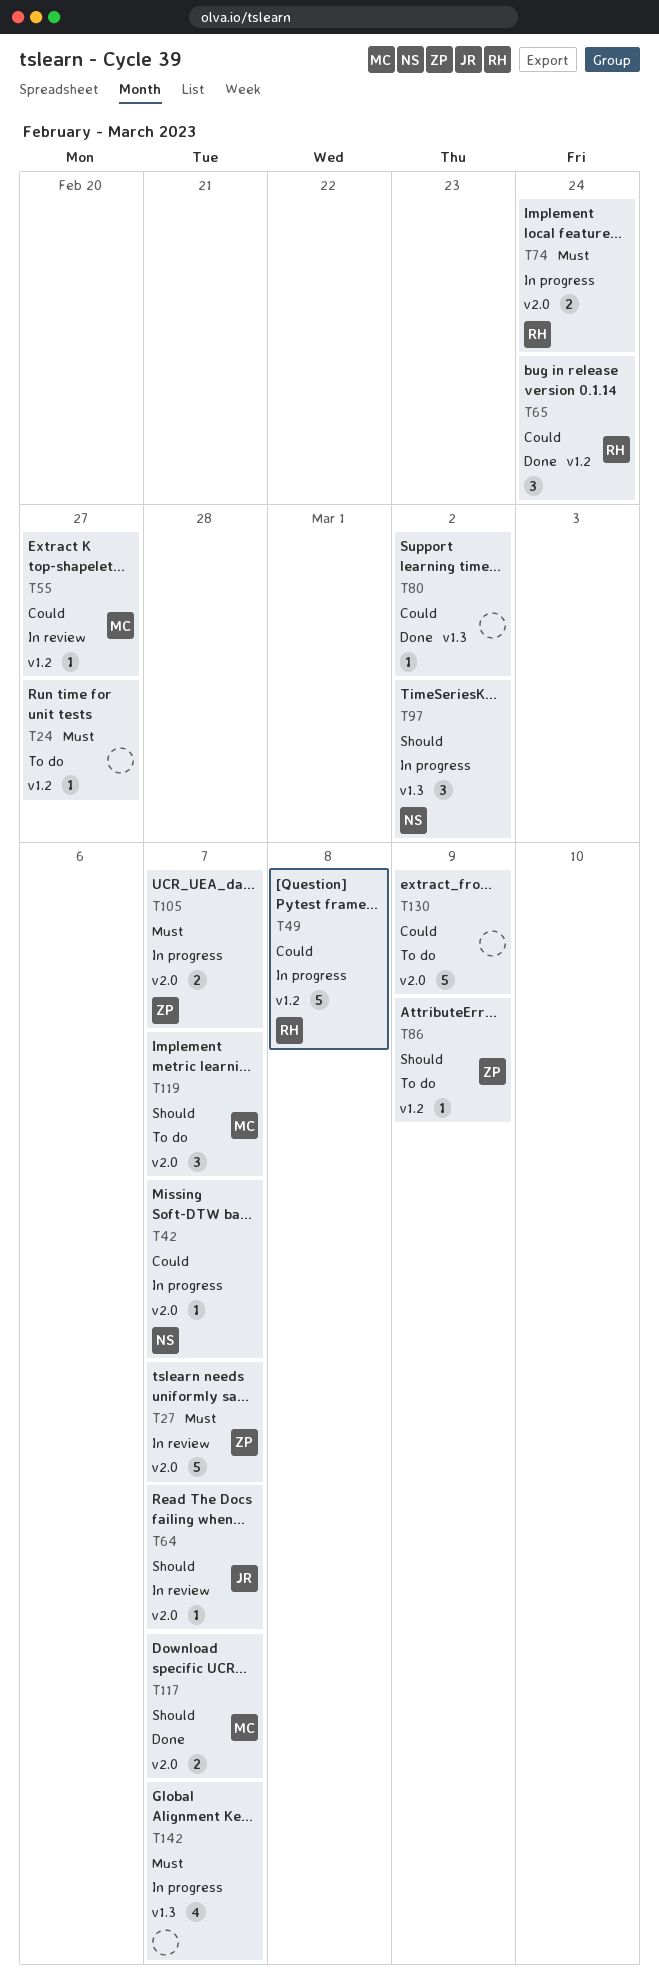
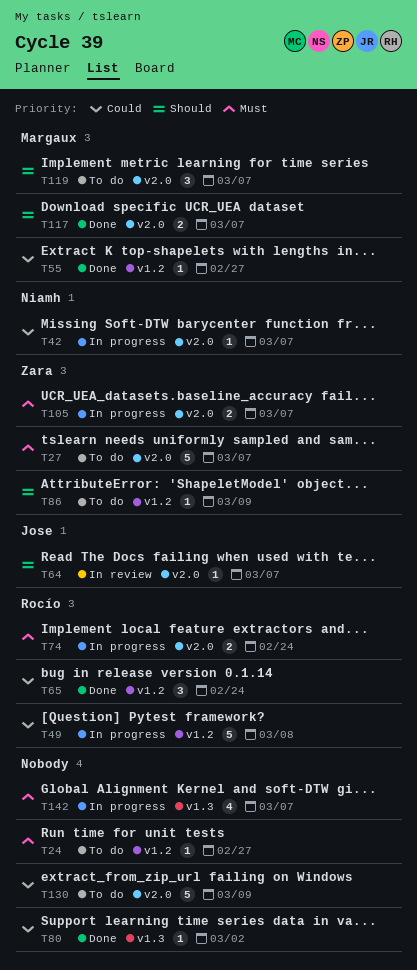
T27, status: In review -> To do
T55, status: In review -> Done
T97: present -> none

